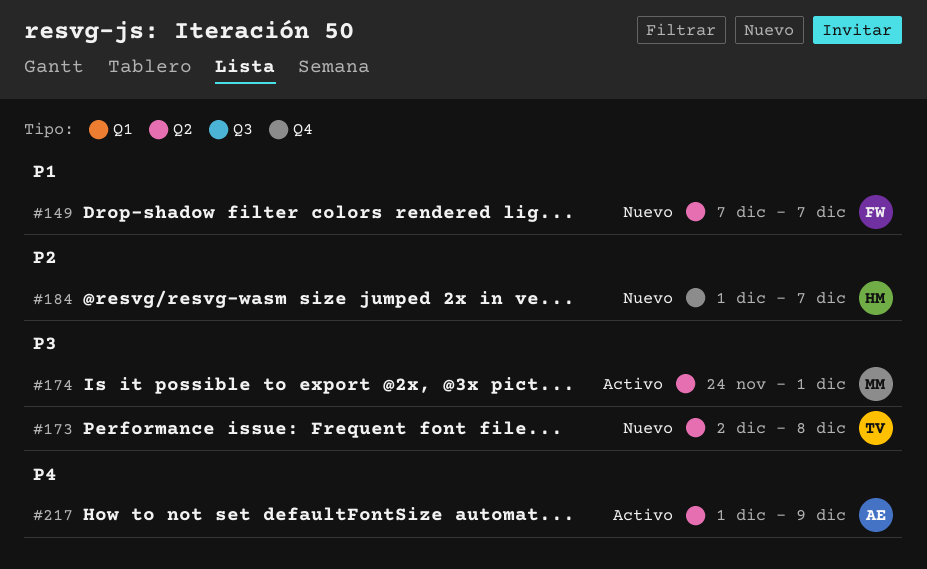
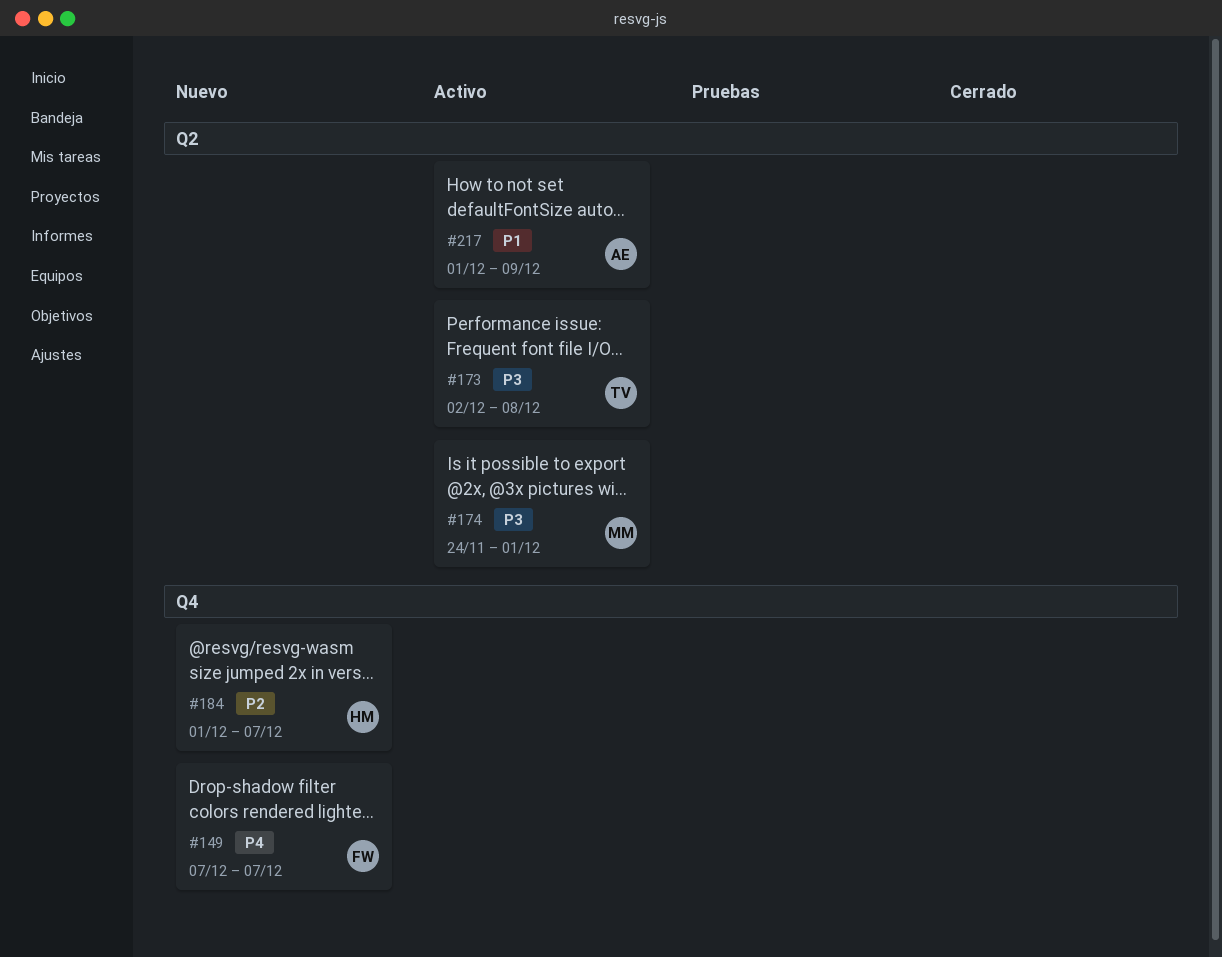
#149, priority: P1 -> P4
#149, label: Q2 -> Q4
#173, status: Nuevo -> Activo
#217, priority: P4 -> P1

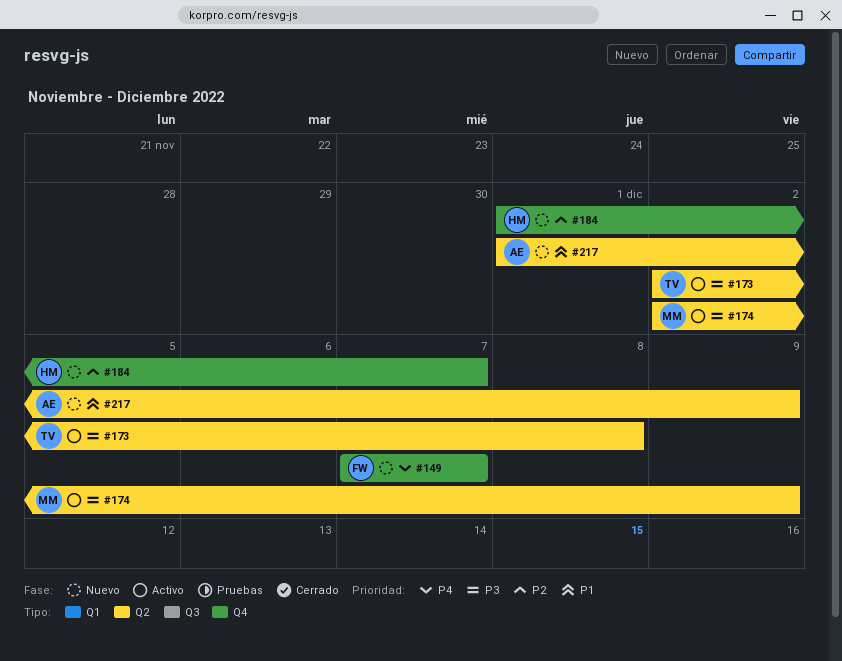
#174, start: Nov 24 -> Dec 2
#174, due: Dec 1 -> Dec 9
#217, status: Activo -> Nuevo

